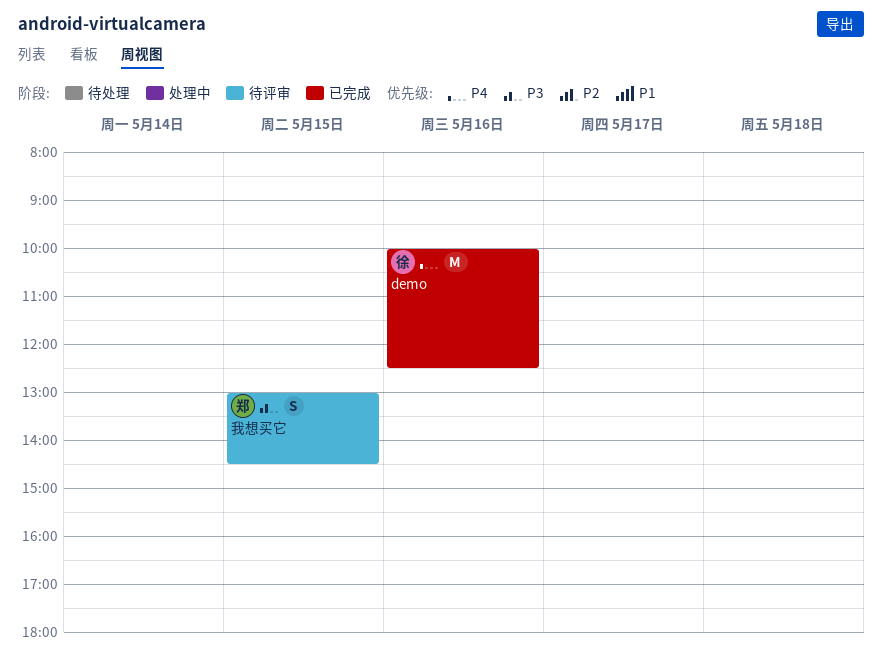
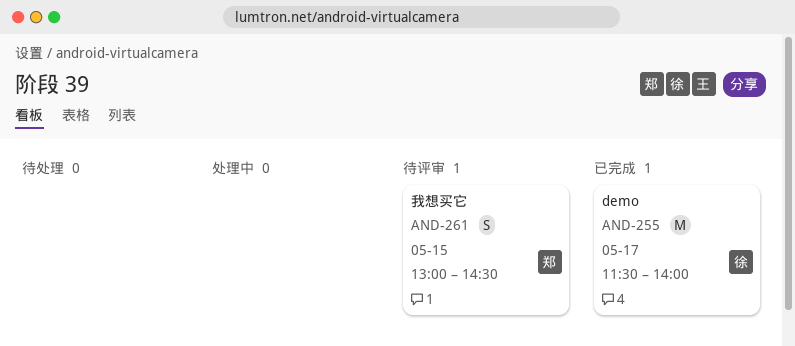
demo, day: May 16 -> May 17
demo, begins: 10:00 -> 11:30
demo, ends: 12:30 -> 14:00

